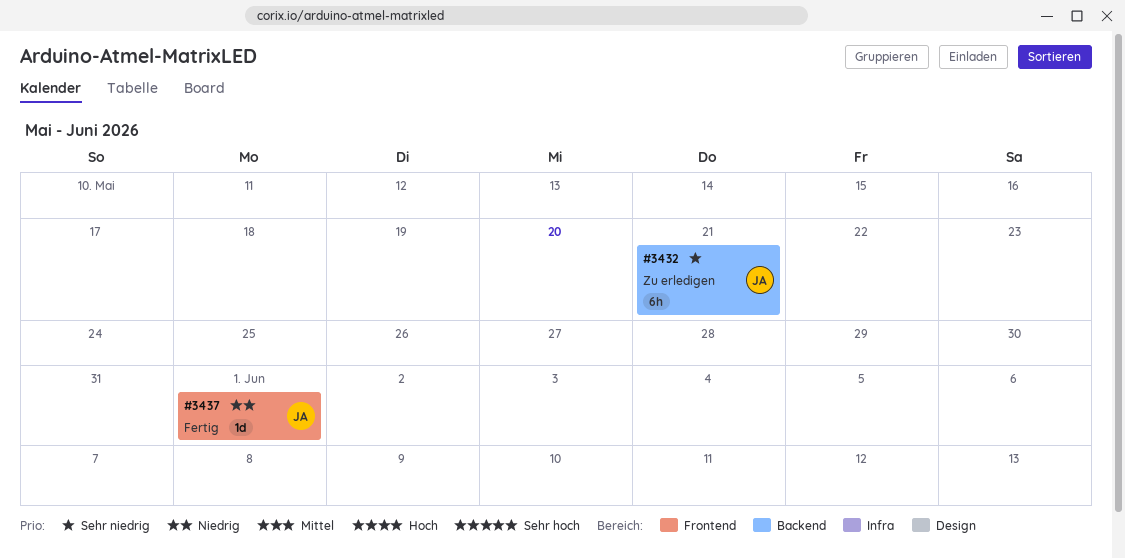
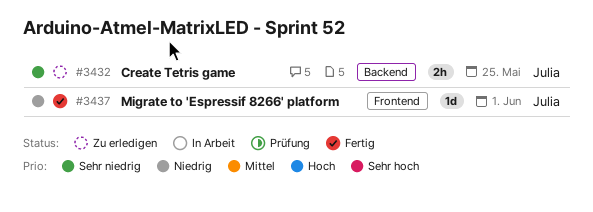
#3432, estimate: 6h -> 2h
#3432, due: May 21 -> May 25

